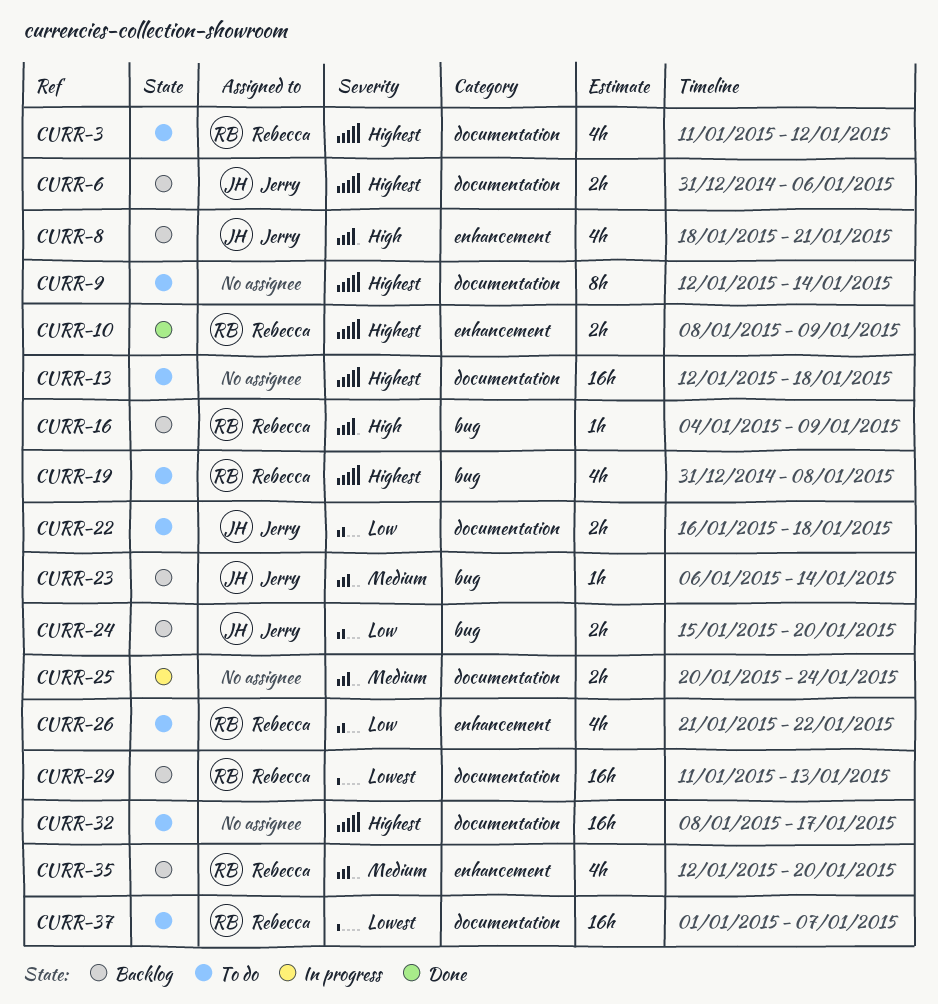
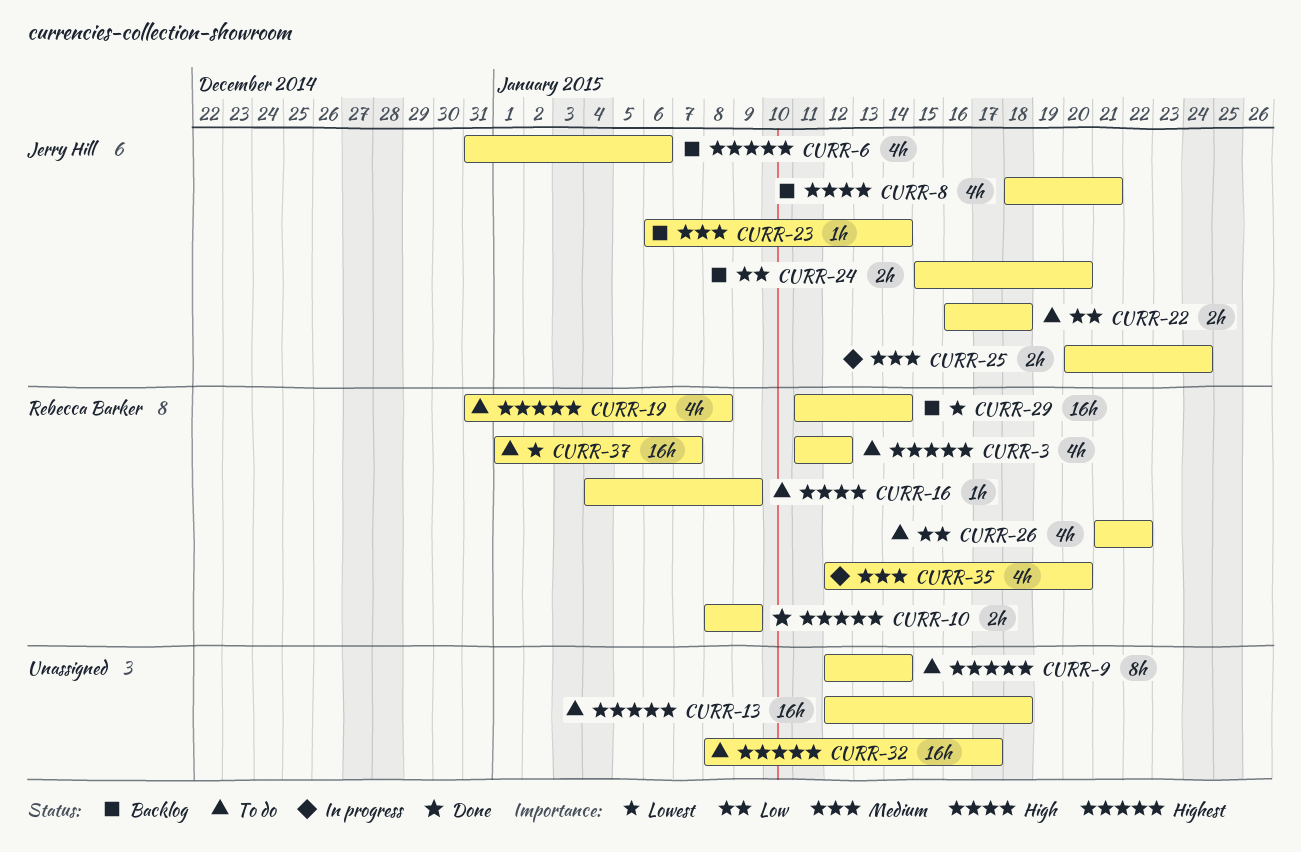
CURR-6, estimate: 2h -> 4h
CURR-16, status: Backlog -> To do
CURR-25, owner: none -> Jerry Hill
CURR-29, due: Jan 13 -> Jan 14
CURR-35, status: Backlog -> In progress

